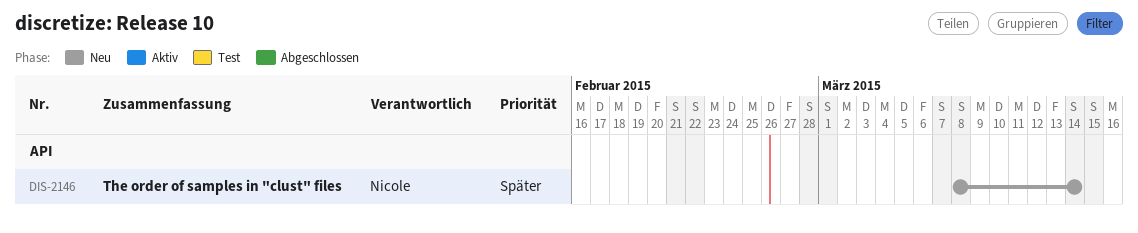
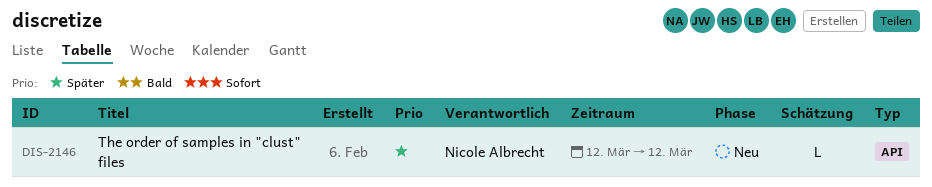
DIS-2146, start: Mar 8 -> Mar 12
DIS-2146, due: Mar 14 -> Mar 12

